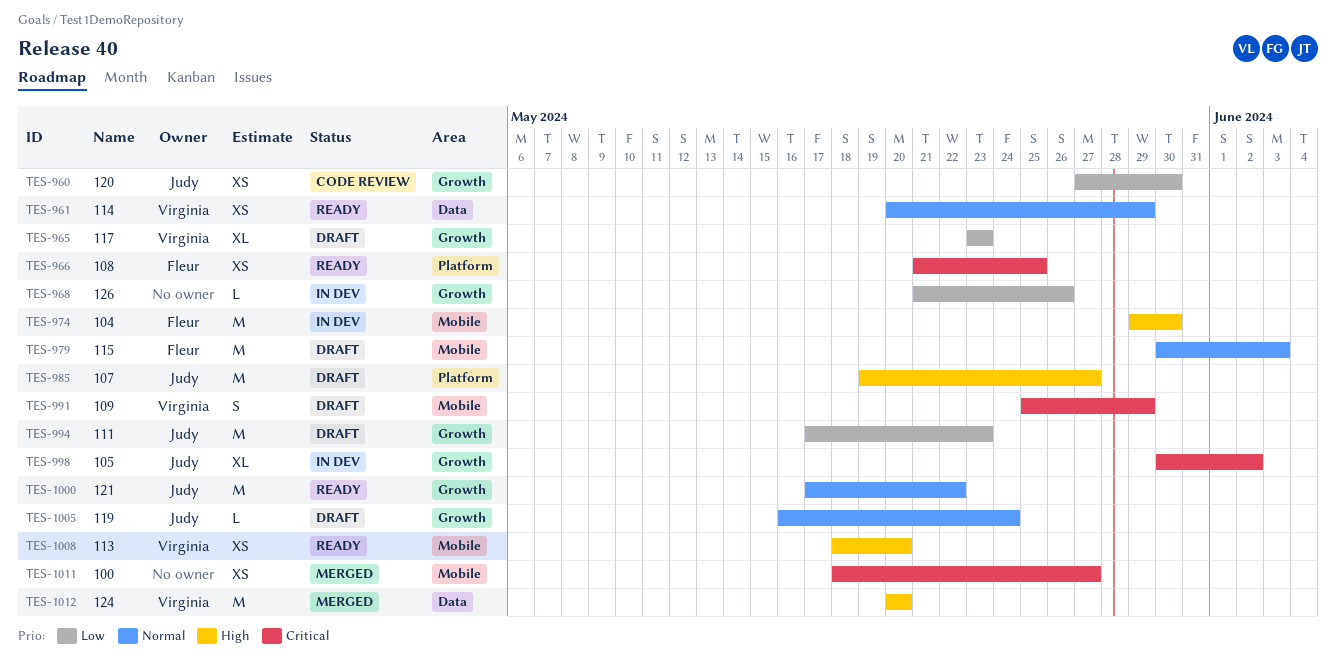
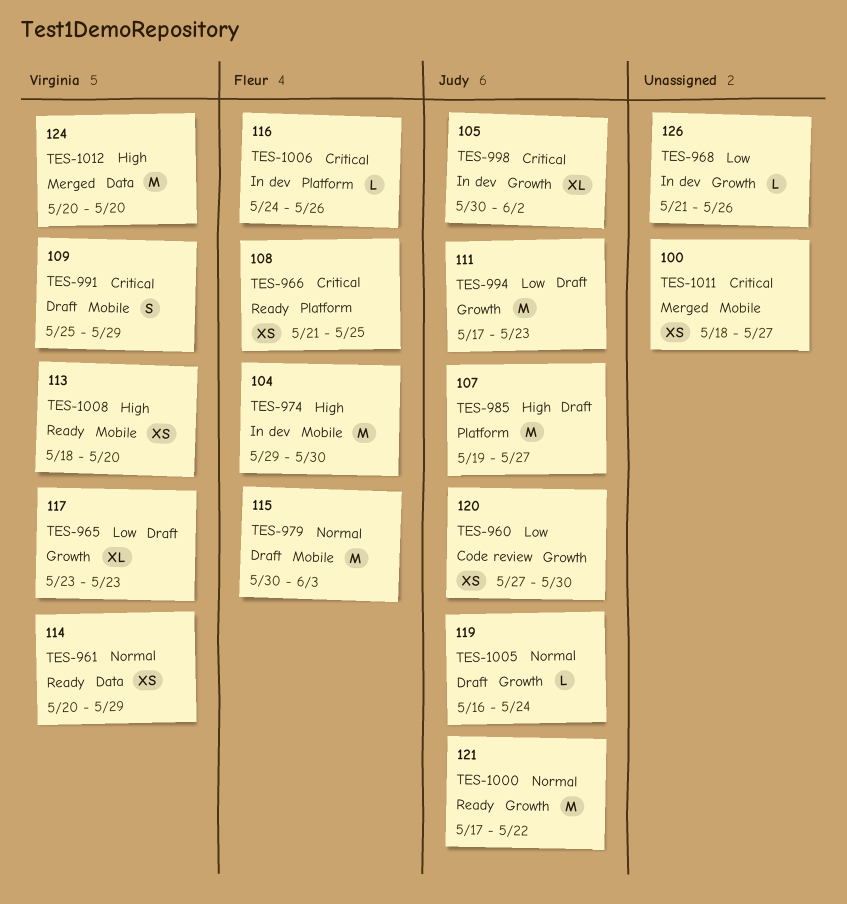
TES-1006: none -> present

